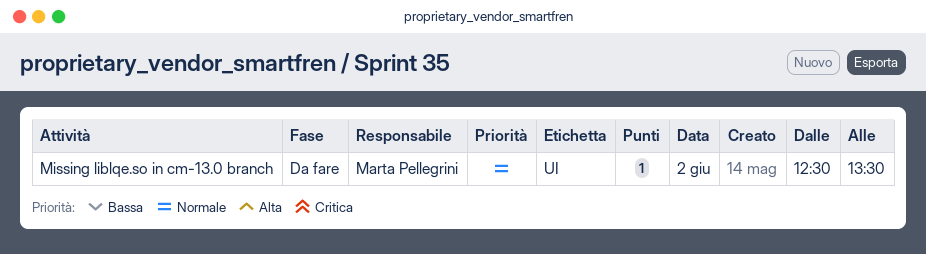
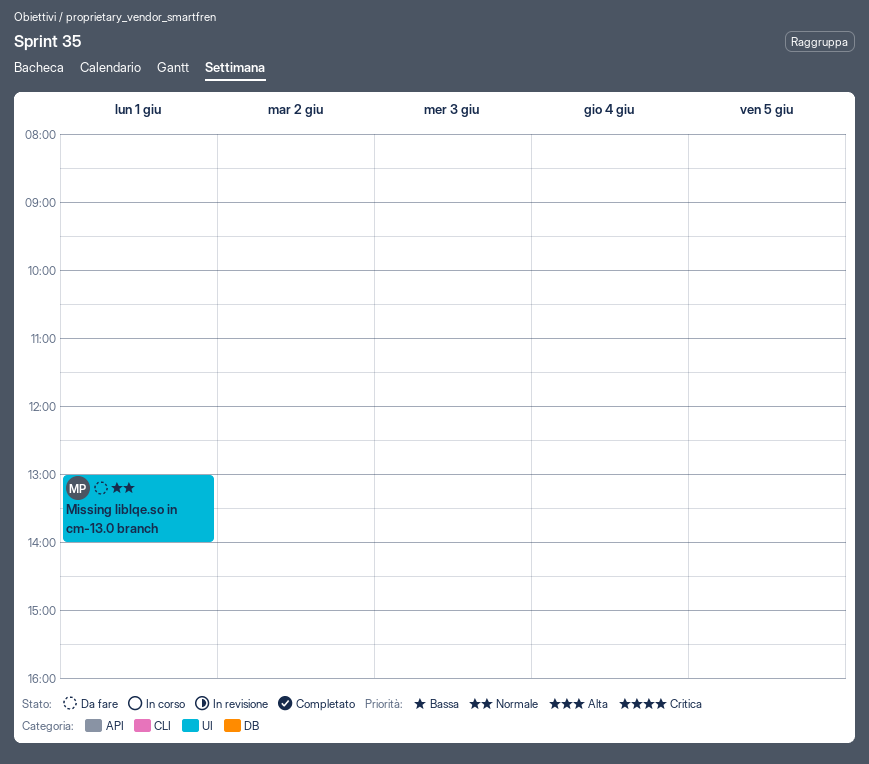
Missing liblqe.so in cm-13.0 branch, day: Jun 2 -> Jun 1
Missing liblqe.so in cm-13.0 branch, begins: 12:30 -> 13:00
Missing liblqe.so in cm-13.0 branch, ends: 13:30 -> 14:00

